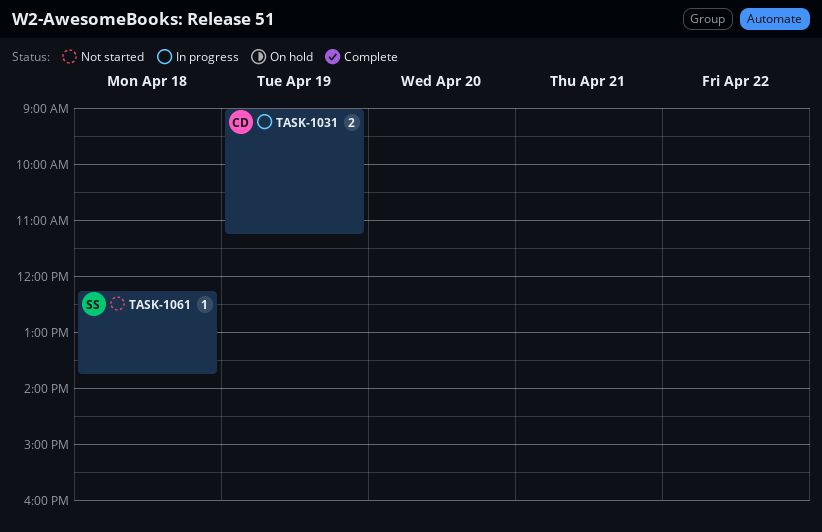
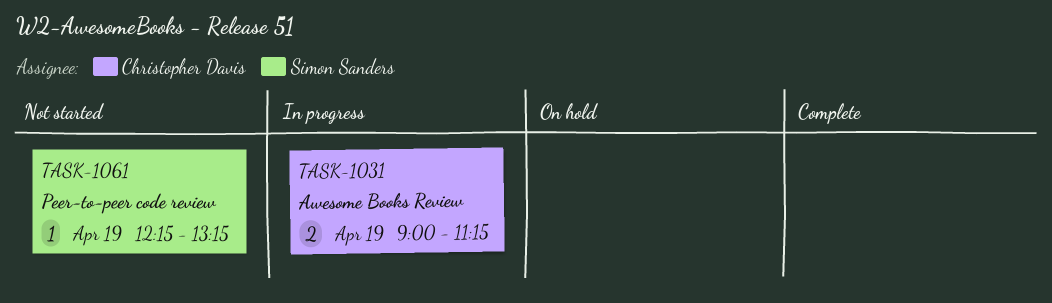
TASK-1061, day: Apr 18 -> Apr 19
TASK-1061, ends: 13:45 -> 13:15

